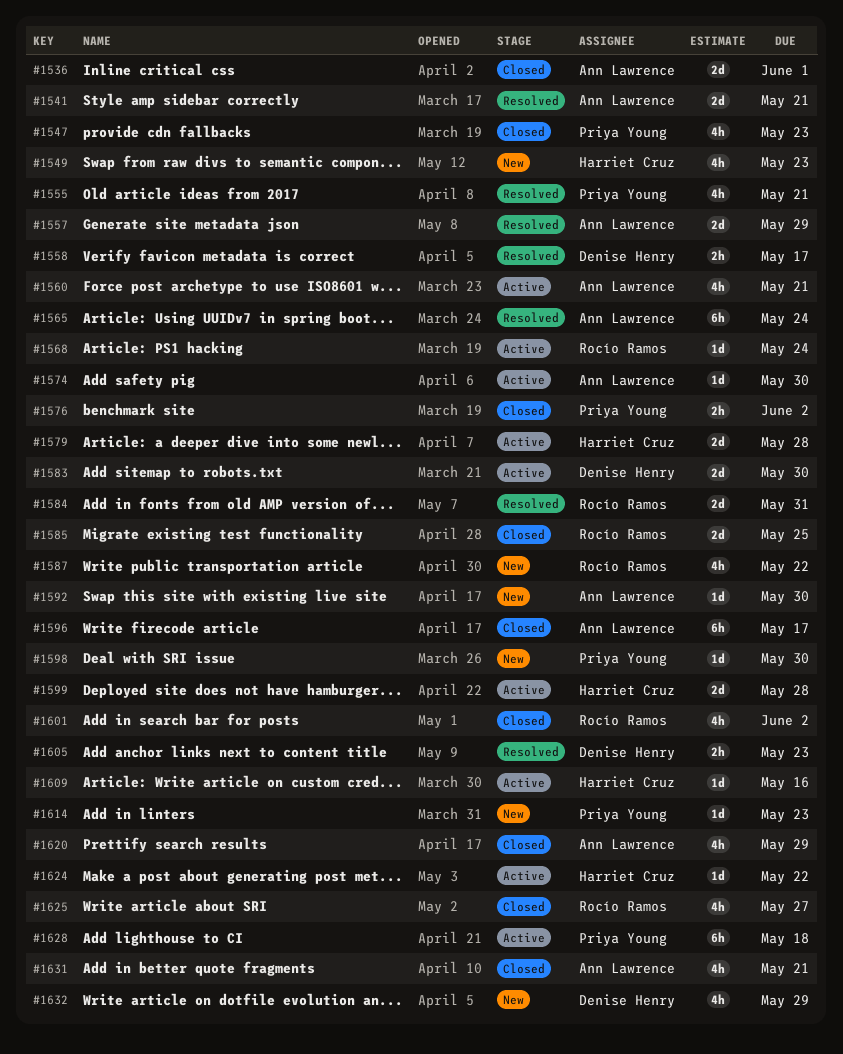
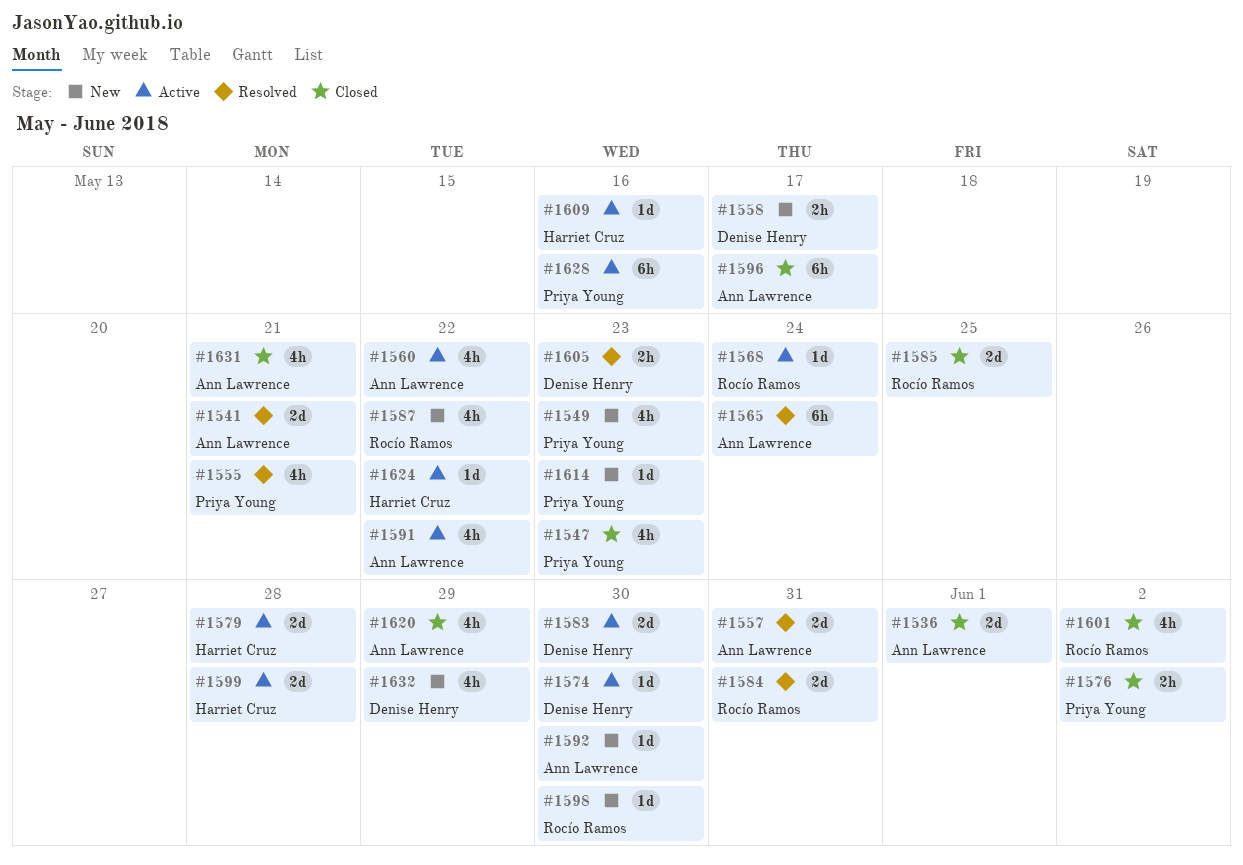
#1549, owner: Harriet Cruz -> Priya Young
#1557, due: May 29 -> May 31
#1558, status: Resolved -> New
#1560, due: May 21 -> May 22
#1574, owner: Ann Lawrence -> Denise Henry
#1591: none -> present
#1598, owner: Priya Young -> Rocío Ramos
#1625: present -> none
#1628, due: May 18 -> May 16

